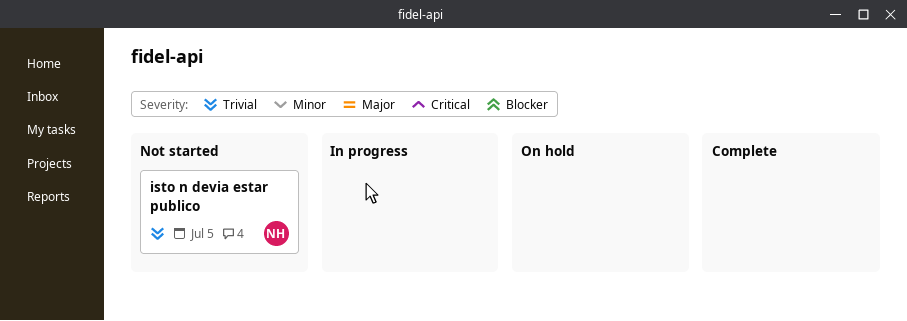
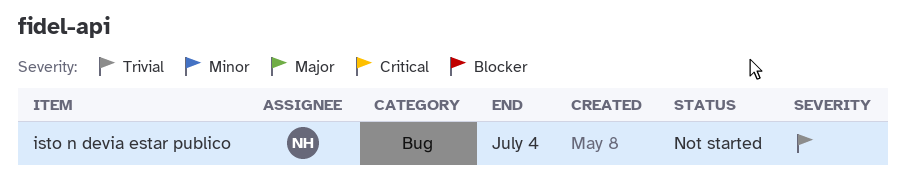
isto n devia estar publico, due: Jul 5 -> Jul 4

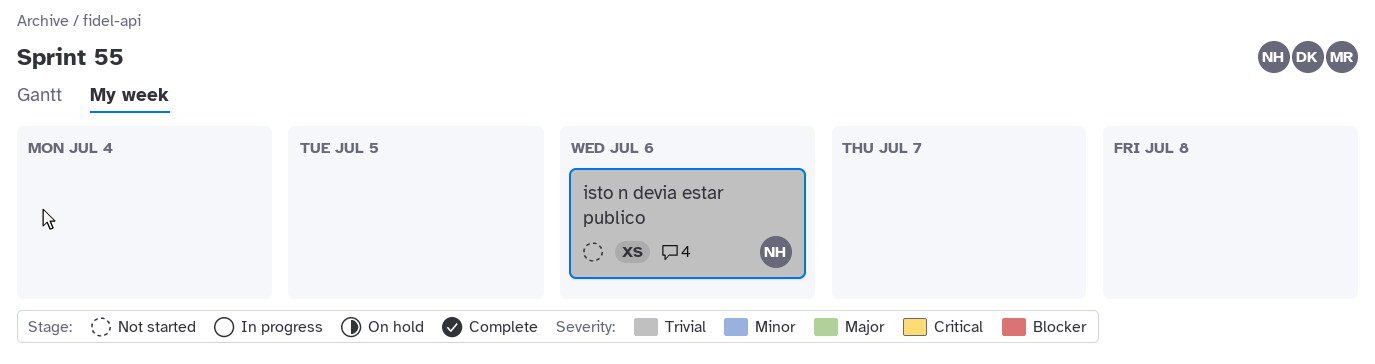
isto n devia estar publico, due: Jul 4 -> Jul 6

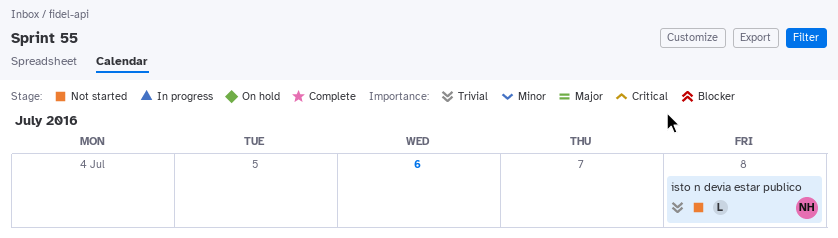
isto n devia estar publico, estimate: XS -> L
isto n devia estar publico, due: Jul 6 -> Jul 8

